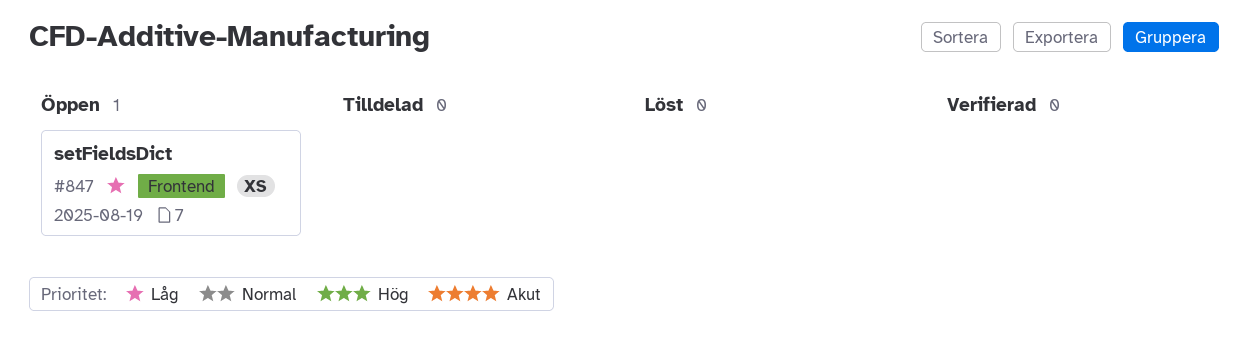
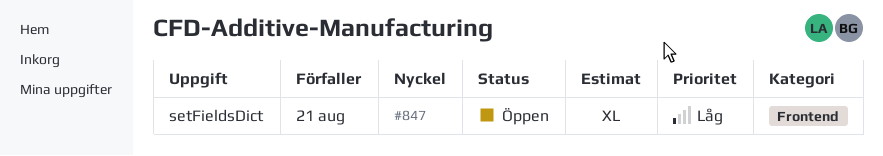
#847, estimate: XS -> XL
#847, due: Aug 19 -> Aug 21

